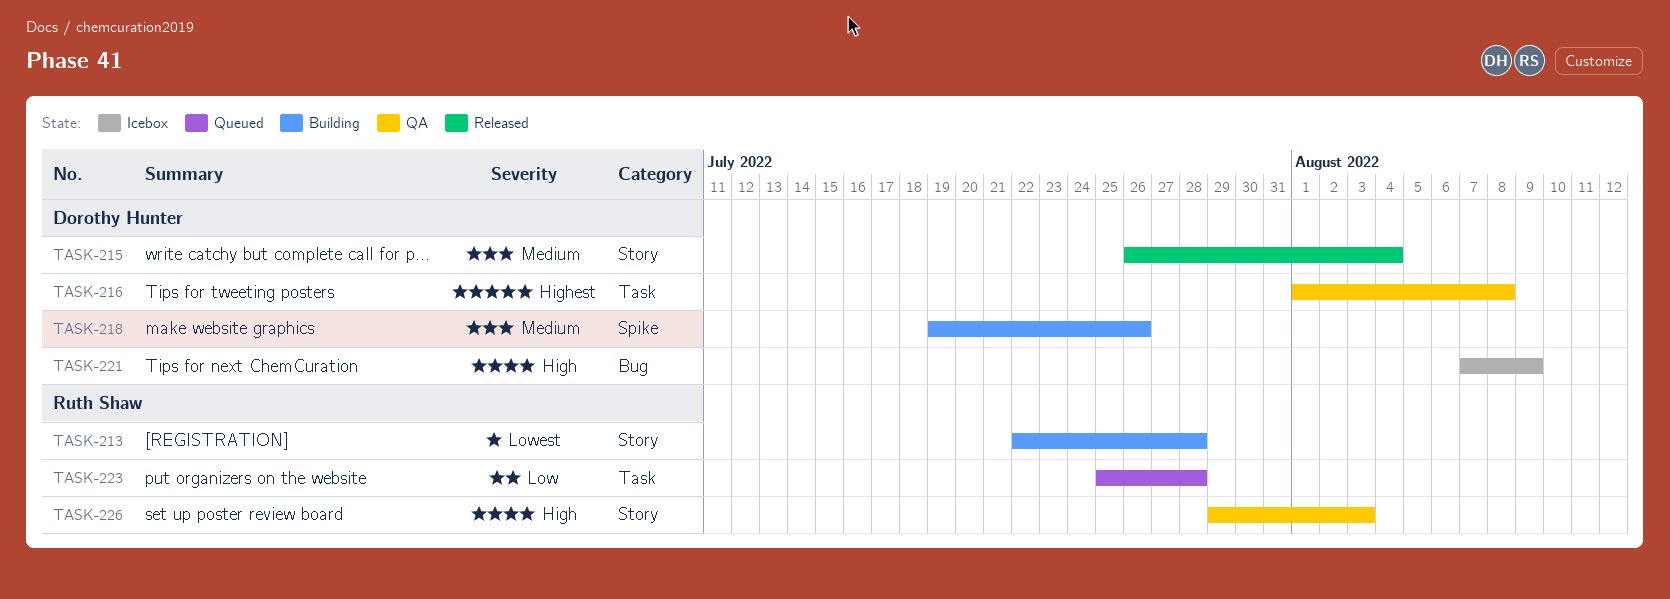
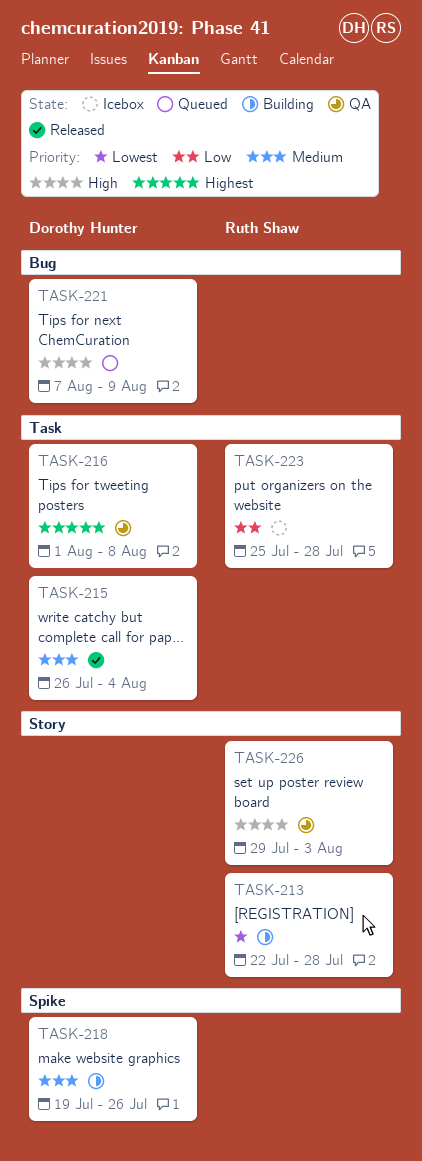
TASK-215, label: Story -> Task
TASK-221, status: Icebox -> Queued
TASK-223, status: Queued -> Icebox

